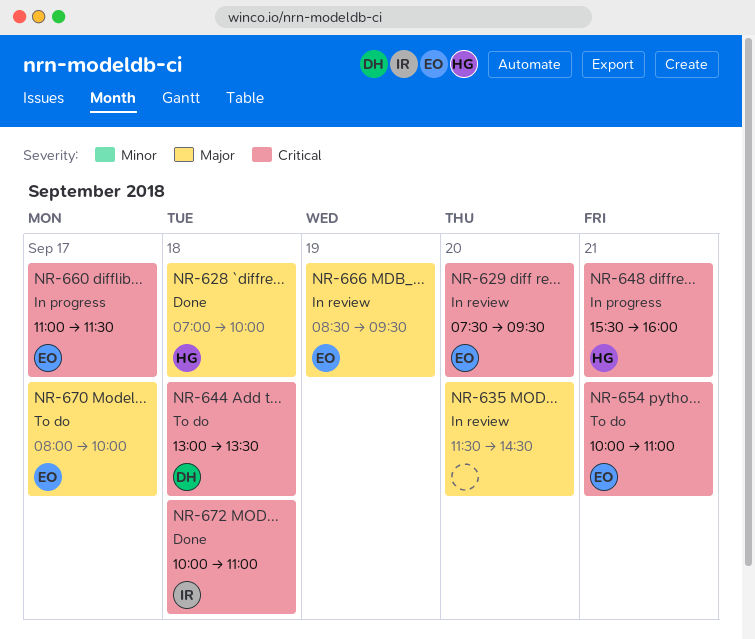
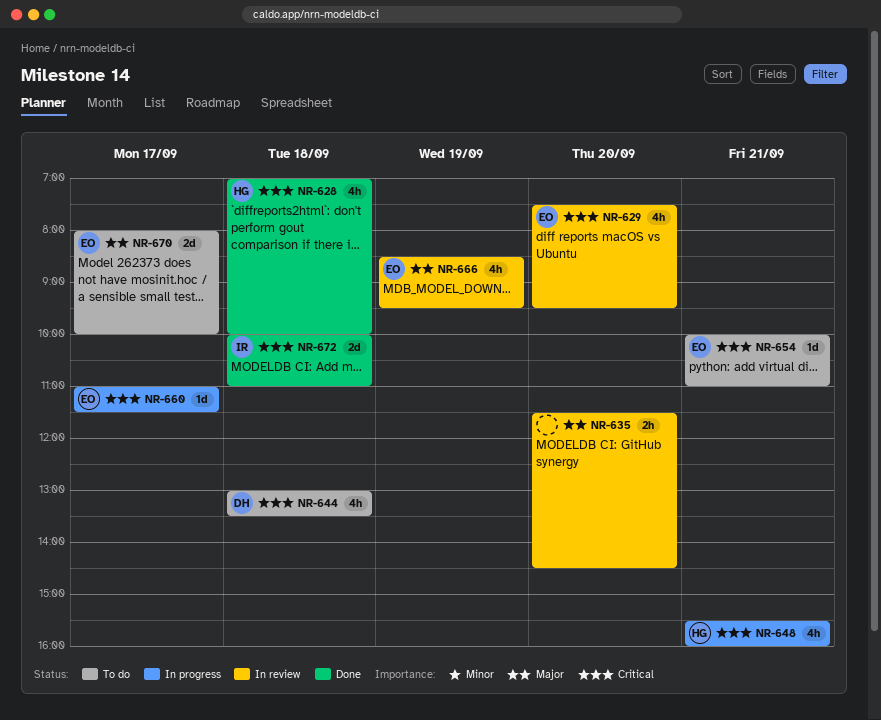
NR-628, priority: Major -> Critical

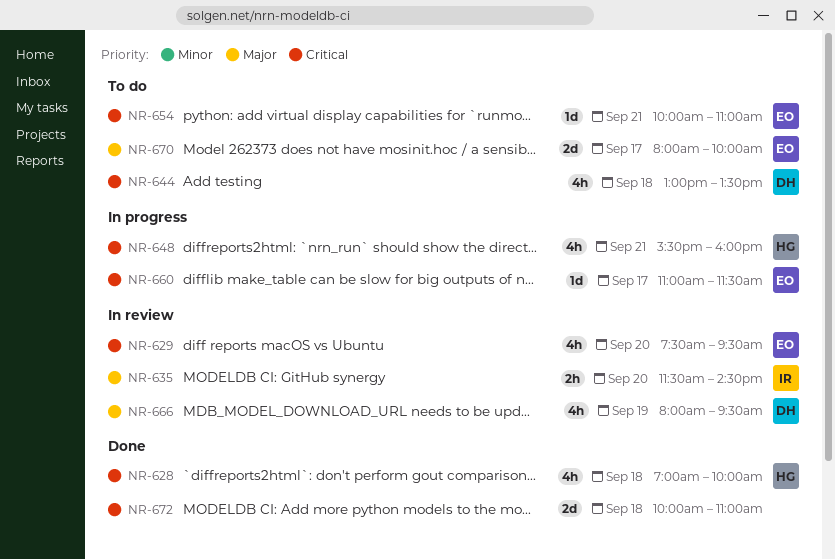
NR-635, owner: none -> IR
NR-666, owner: EO -> DH
NR-666, begins: 08:30 -> 08:00
NR-672, owner: IR -> none

